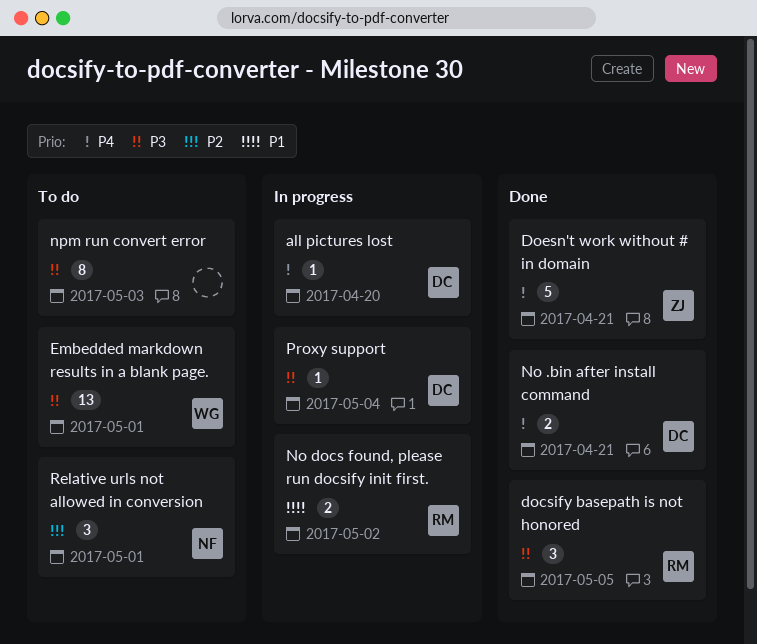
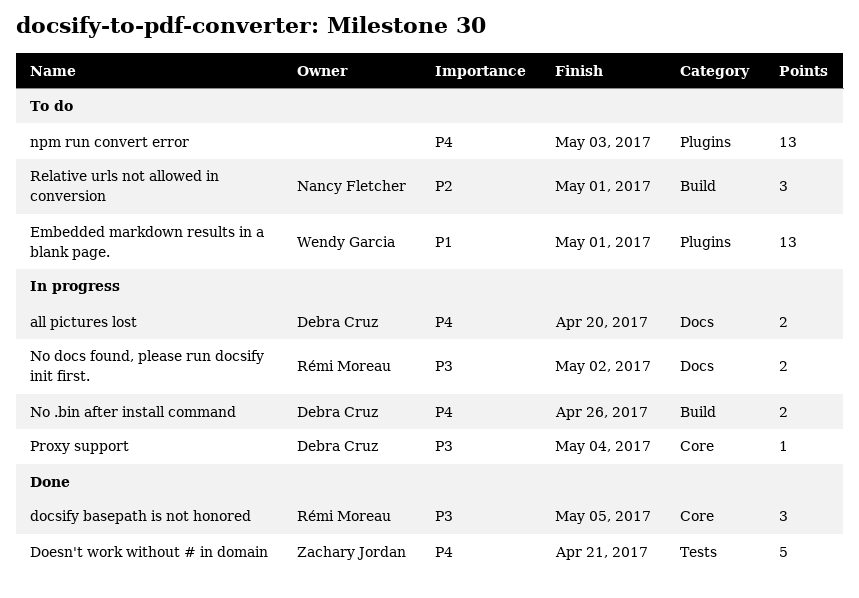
all pictures lost, estimate: 1 -> 2
Embedded markdown results in a blank page., priority: P3 -> P1
No .bin after install command, status: Done -> In progress
No .bin after install command, due: Apr 21 -> Apr 26
No docs found, please run docsify init first., priority: P1 -> P3
npm run convert error, priority: P3 -> P4
npm run convert error, estimate: 8 -> 13

